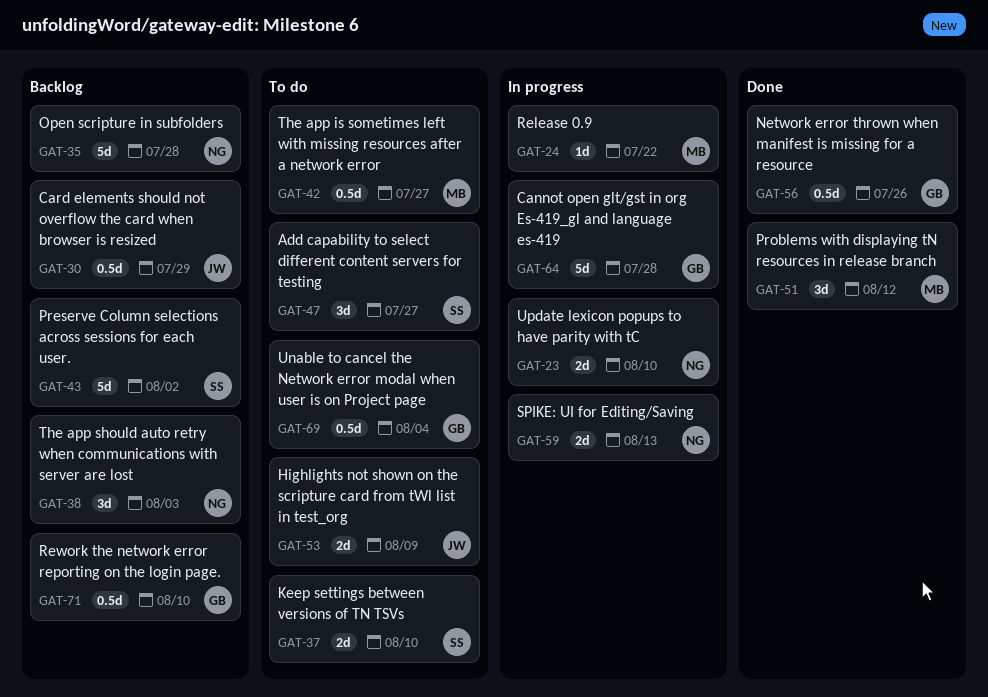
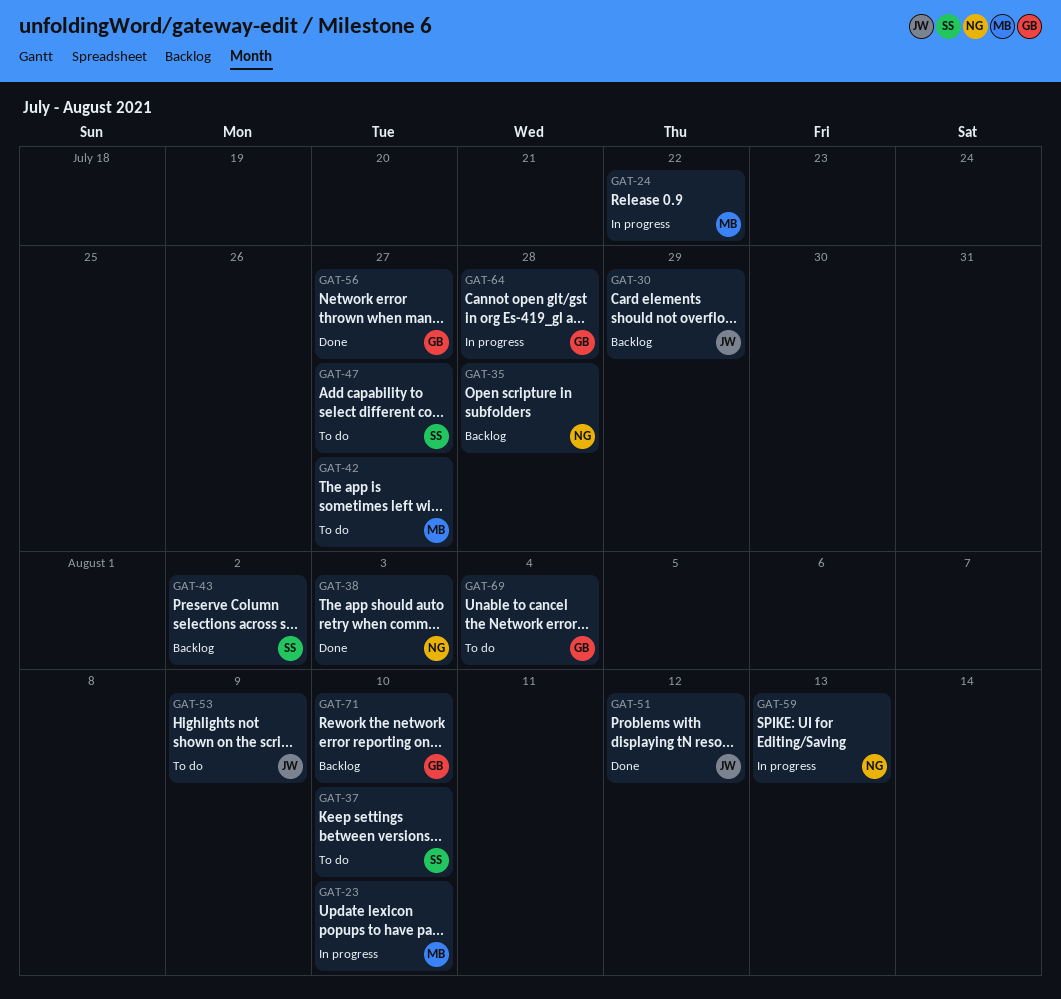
GAT-23, owner: NG -> MB
GAT-38, status: Backlog -> Done
GAT-51, owner: MB -> JW
GAT-56, due: Jul 26 -> Jul 27

